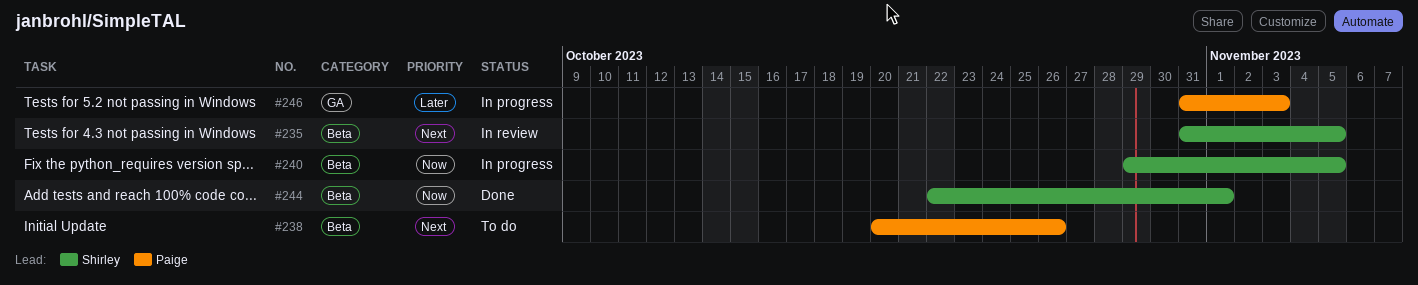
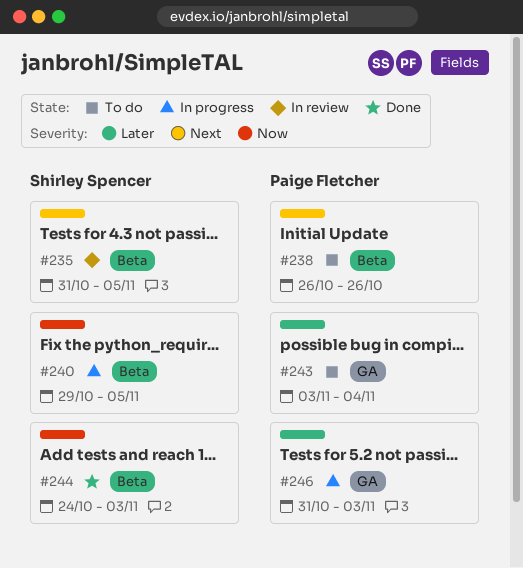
#238, start: Oct 20 -> Oct 26
#243: none -> present
#244, start: Oct 22 -> Oct 24
#244, due: Nov 1 -> Nov 3

